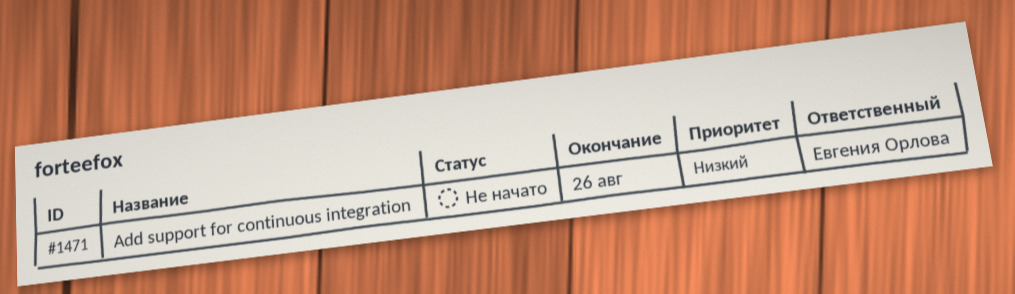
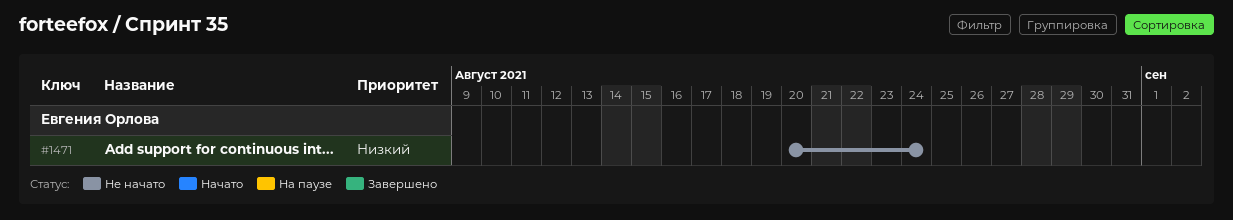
#1471, due: Aug 26 -> Aug 24

